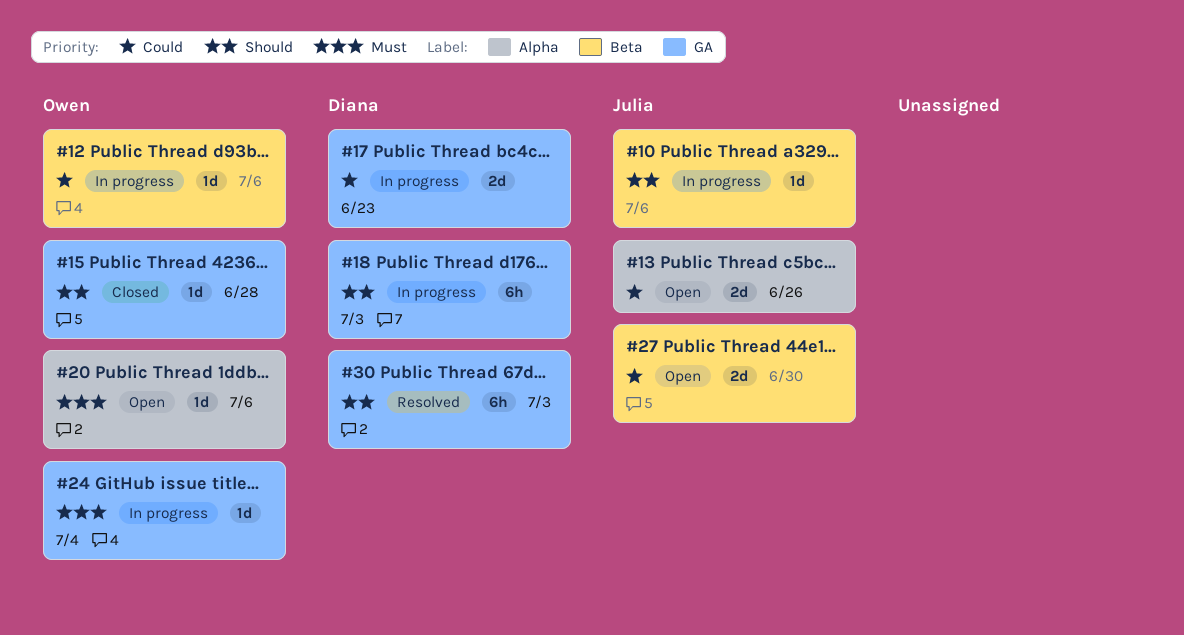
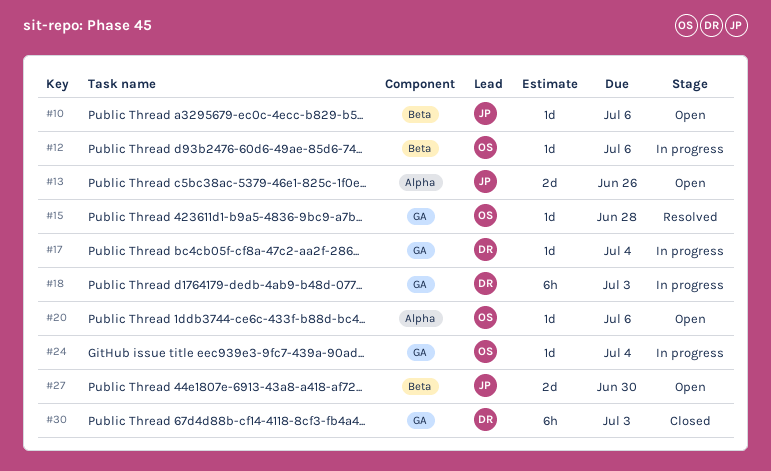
#10, status: In progress -> Open
#15, status: Closed -> Resolved
#17, estimate: 2d -> 1d
#17, due: Jun 23 -> Jul 4
#30, status: Resolved -> Closed

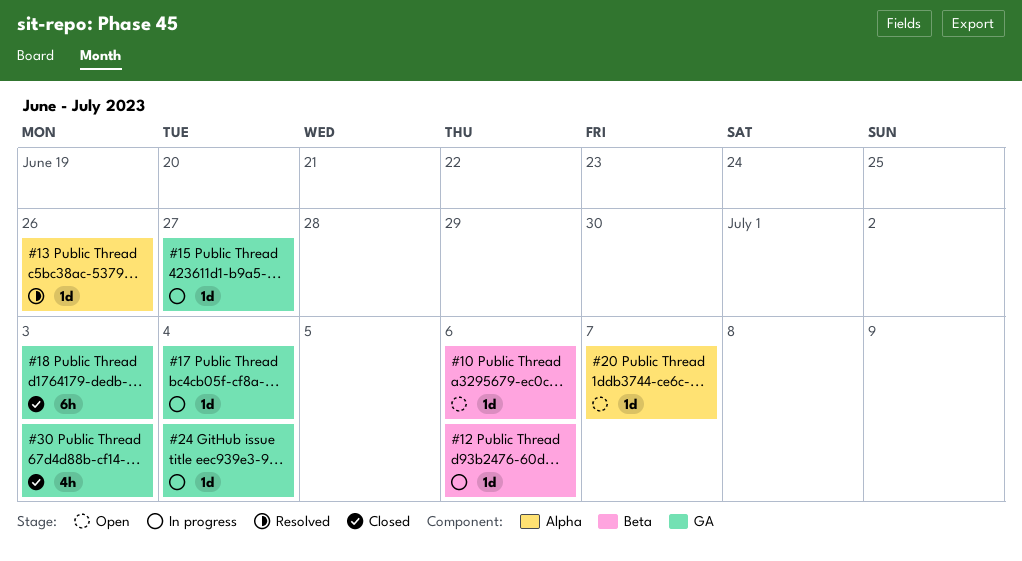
#13, status: Open -> Resolved
#13, estimate: 2d -> 1d
#15, status: Resolved -> In progress
#15, due: Jun 28 -> Jun 27
#18, status: In progress -> Closed
#20, due: Jul 6 -> Jul 7
#27: present -> none
#30, estimate: 6h -> 4h

